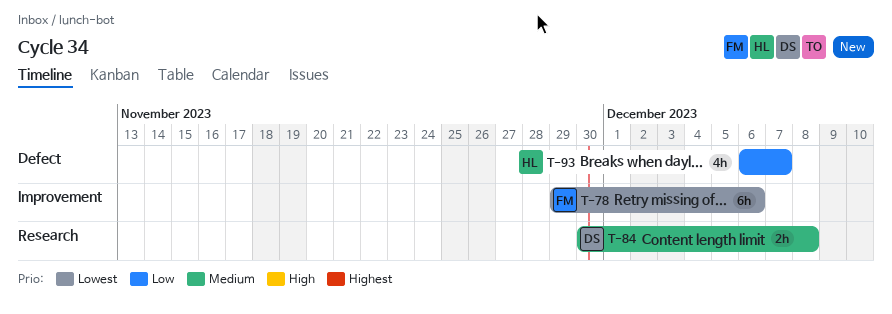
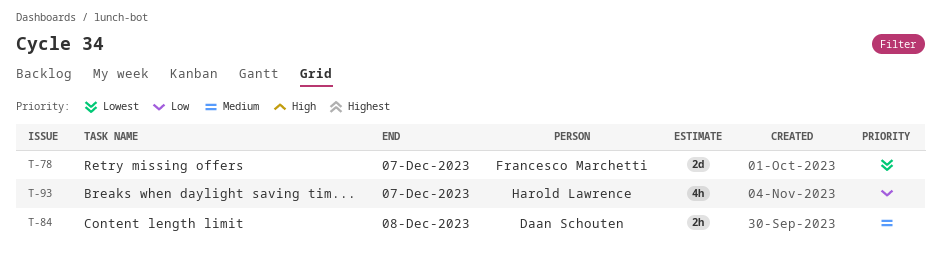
T-78, estimate: 6h -> 2d
T-78, due: Dec 6 -> Dec 7

